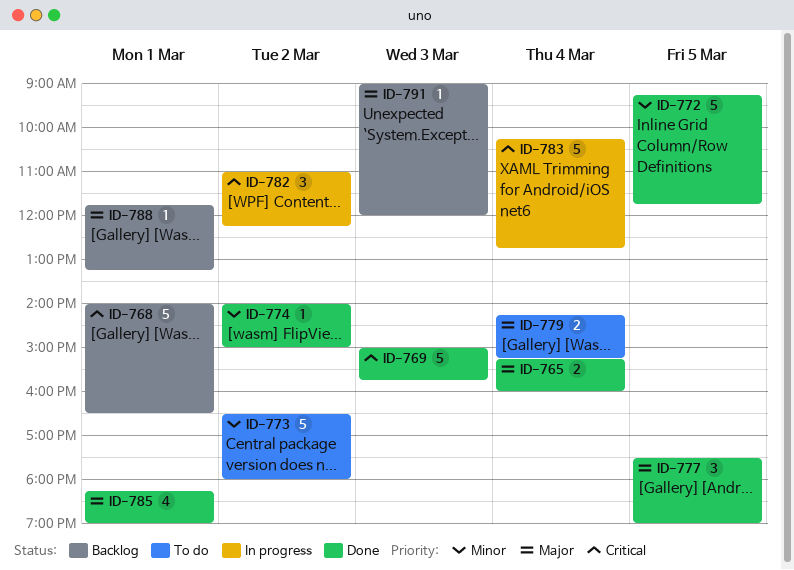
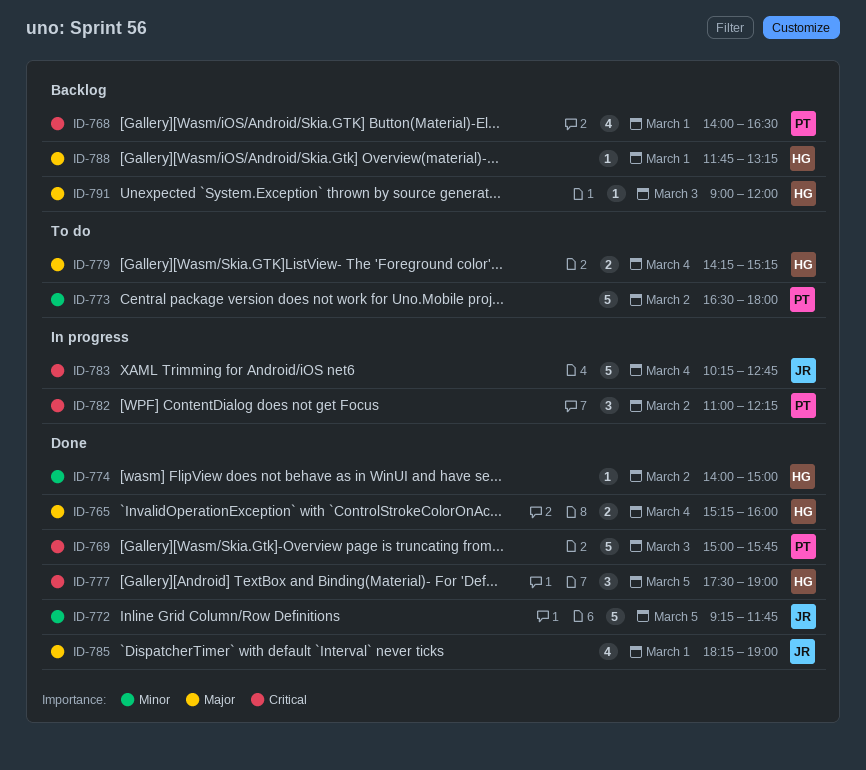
ID-768, estimate: 5 -> 4
ID-777, priority: Major -> Critical

